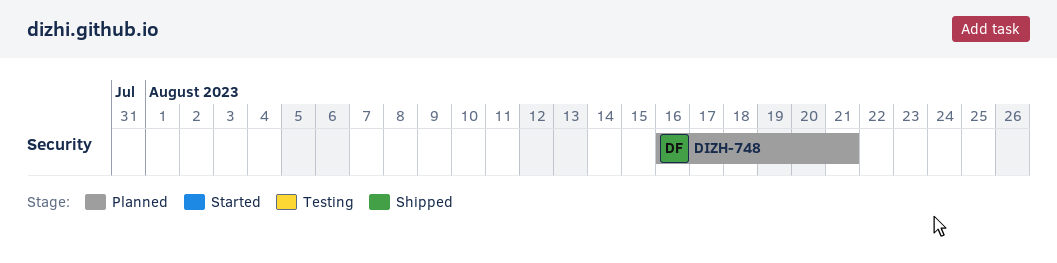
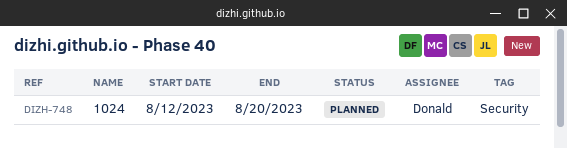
DIZH-748, start: Aug 16 -> Aug 12
DIZH-748, due: Aug 21 -> Aug 20

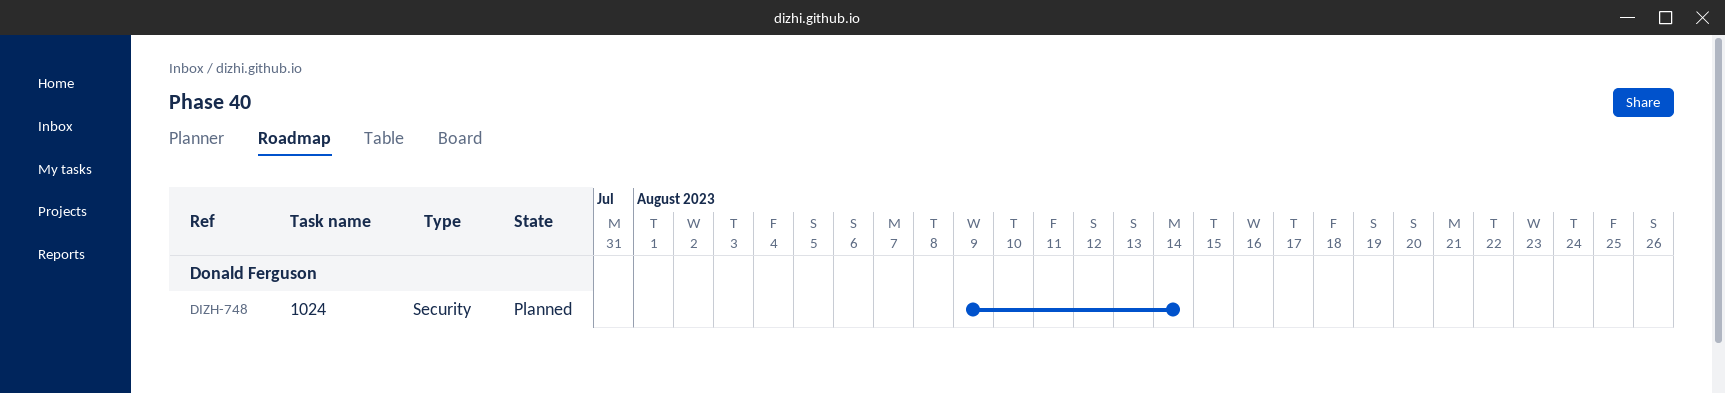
DIZH-748, start: Aug 12 -> Aug 9
DIZH-748, due: Aug 20 -> Aug 14

